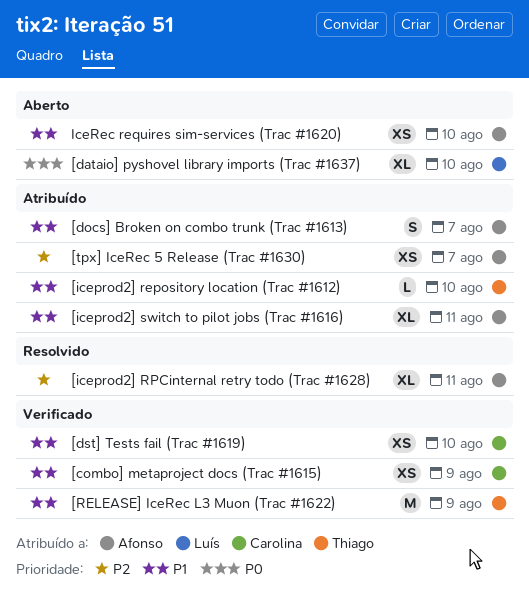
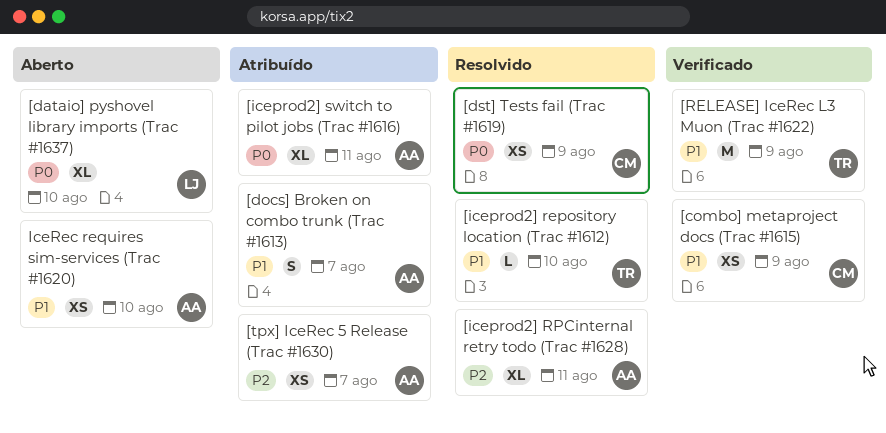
[dst] Tests fail (Trac #1619), status: Verificado -> Resolvido
[dst] Tests fail (Trac #1619), priority: P1 -> P0
[dst] Tests fail (Trac #1619), due: Aug 10 -> Aug 9
[iceprod2] repository location (Trac #1612), status: Atribuído -> Resolvido
[iceprod2] switch to pilot jobs (Trac #1616), priority: P1 -> P0

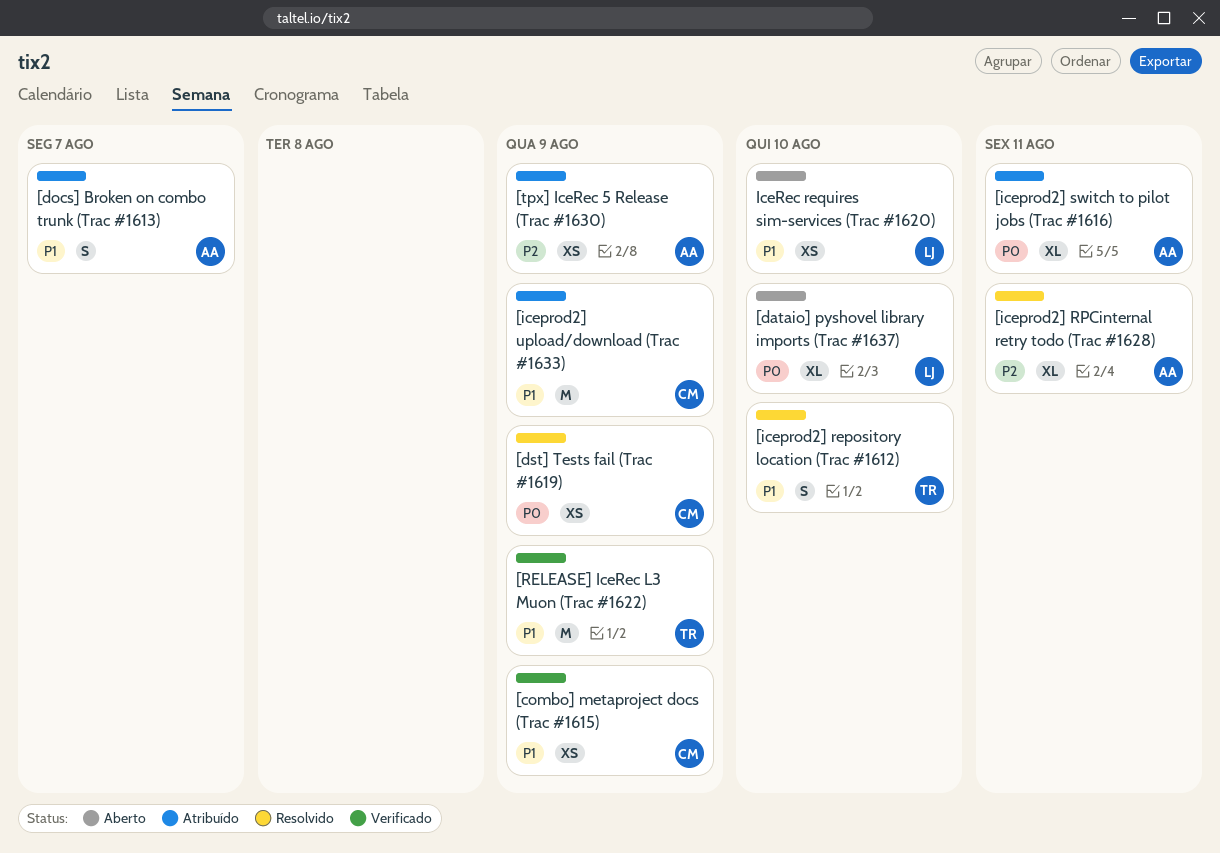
[iceprod2] repository location (Trac #1612), estimate: L -> S
[iceprod2] upload/download (Trac #1633): none -> present
[tpx] IceRec 5 Release (Trac #1630), due: Aug 7 -> Aug 9
IceRec requires sim-services (Trac #1620), owner: AA -> LJ

